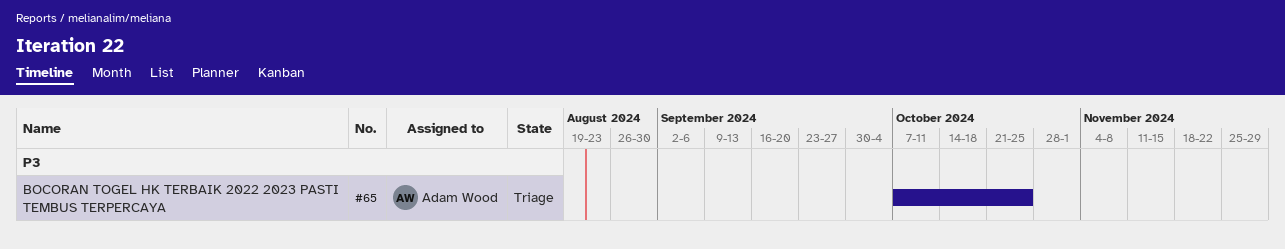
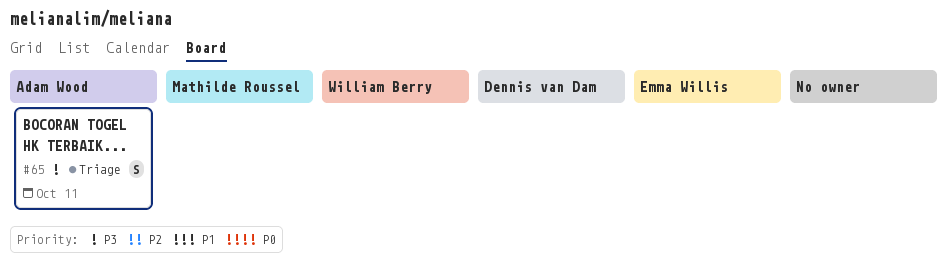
#65, due: Oct 25 -> Oct 11

